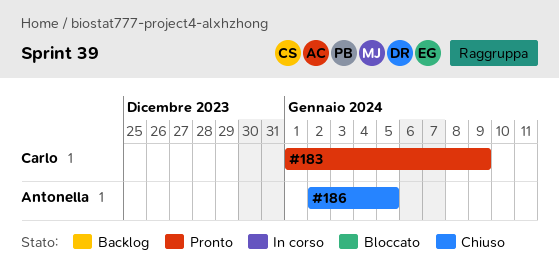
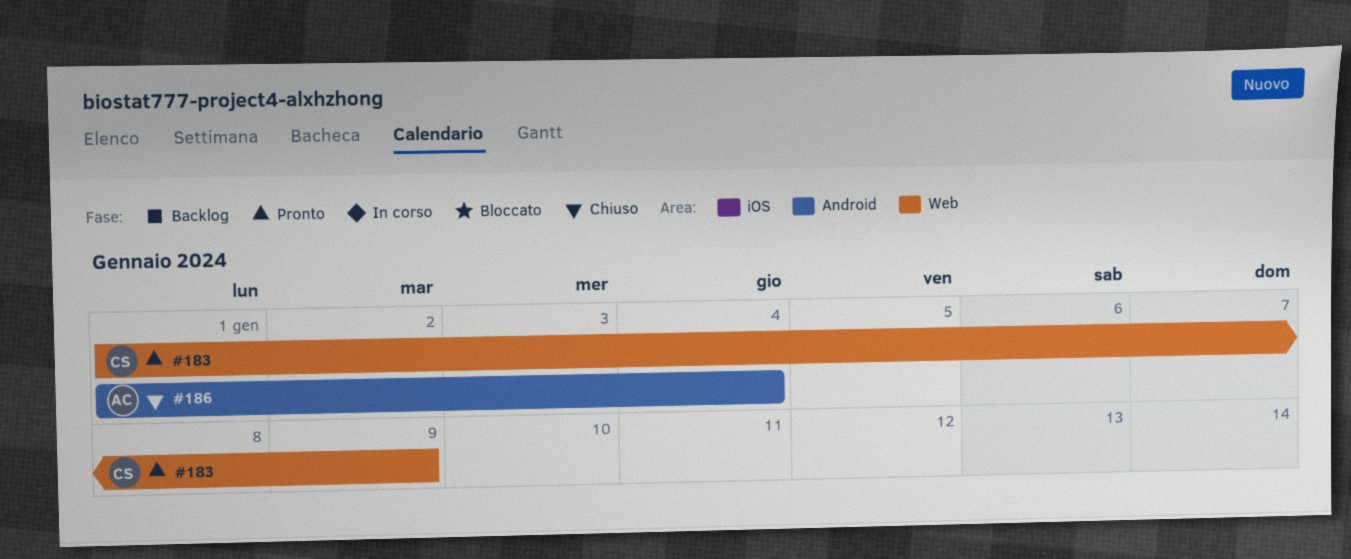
#186, start: Jan 2 -> Jan 1
#186, due: Jan 5 -> Jan 4

